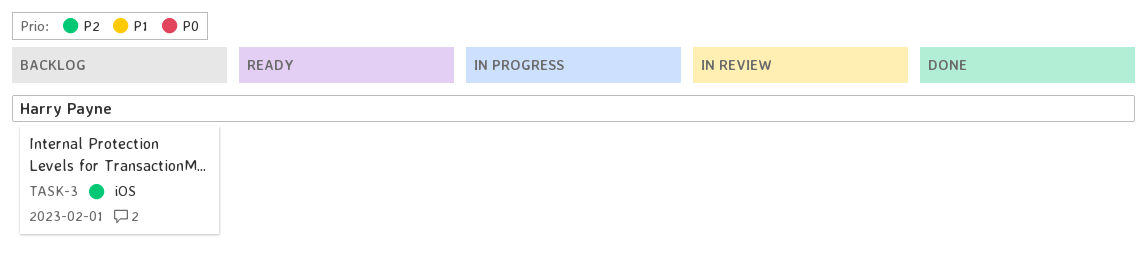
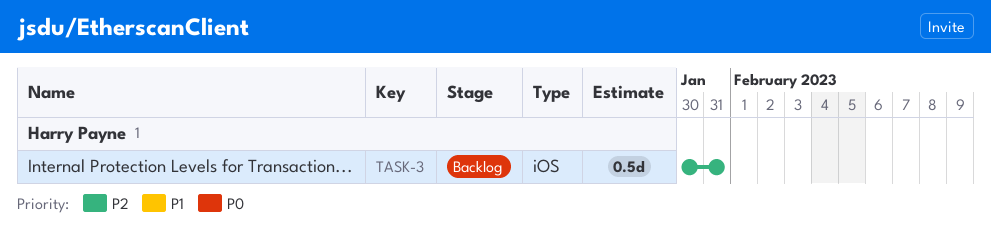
TASK-3, due: Feb 1 -> Jan 31

